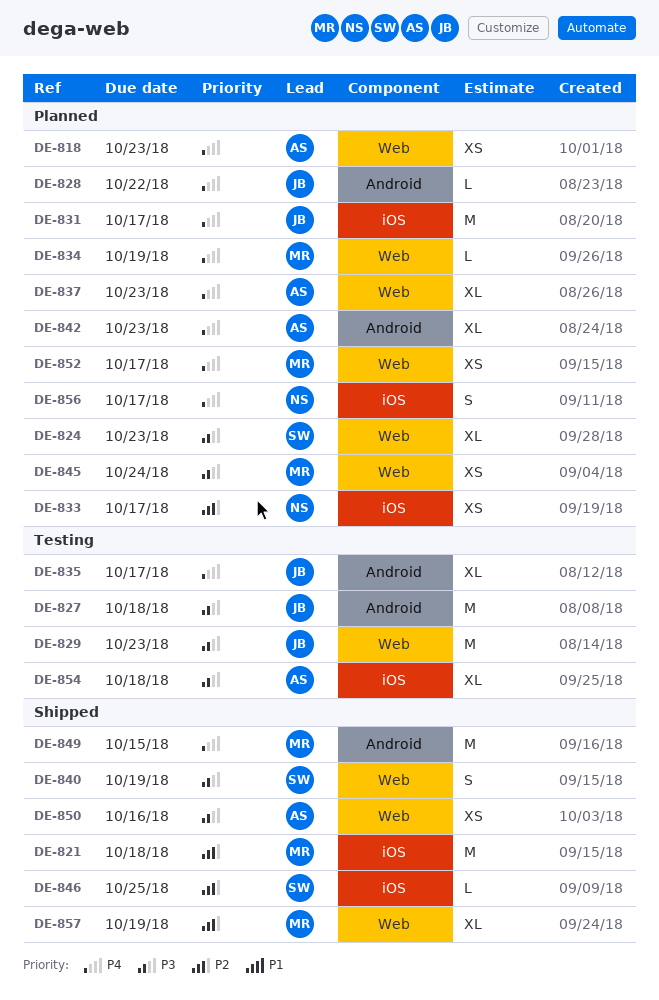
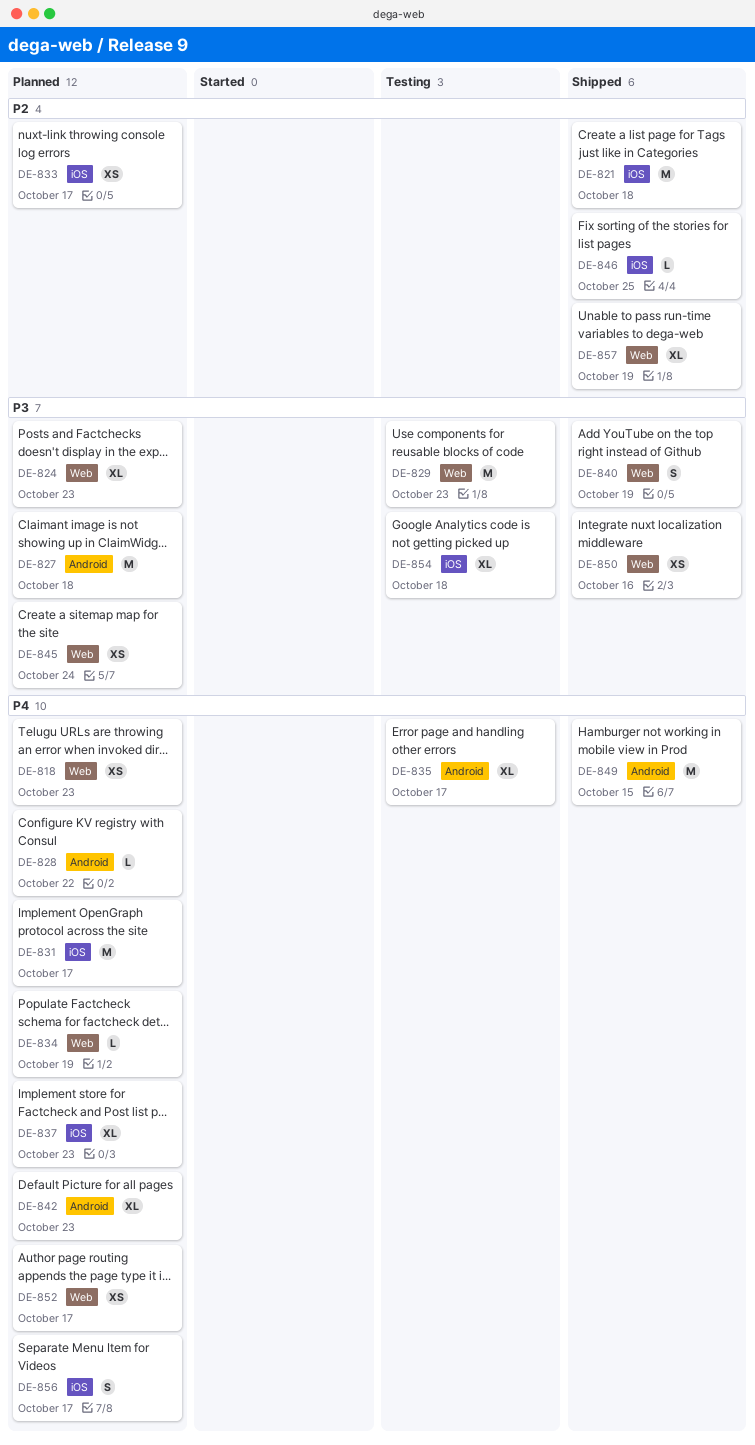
DE-827, status: Testing -> Planned
DE-837, label: Web -> iOS

